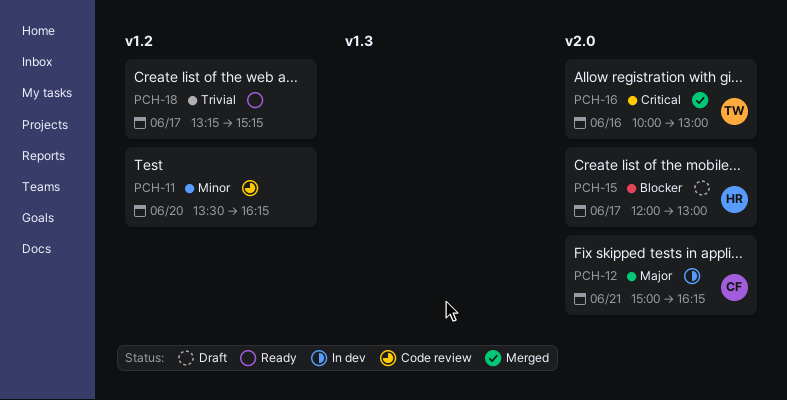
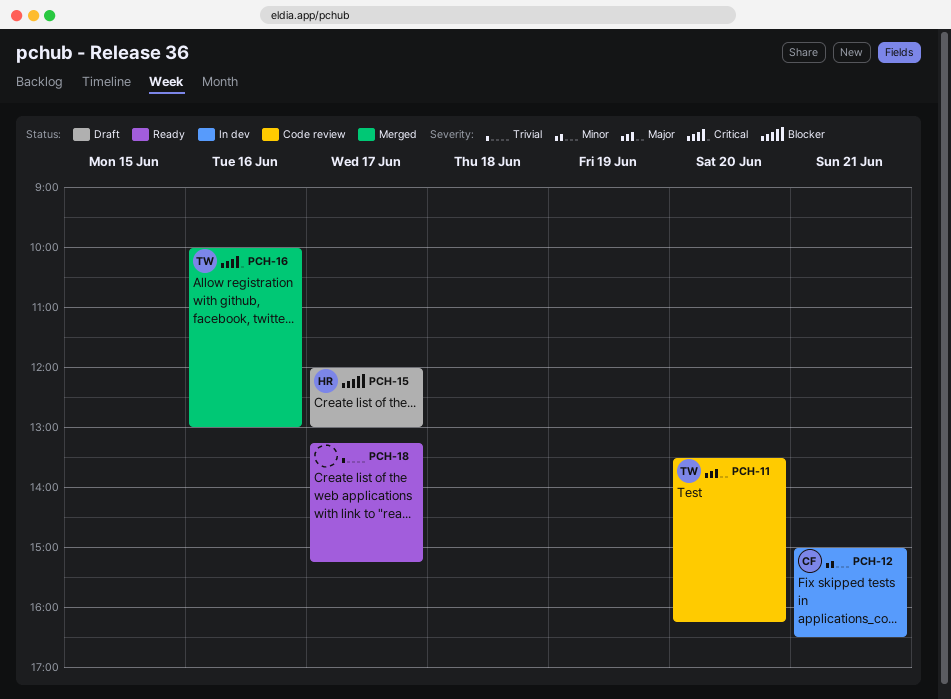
PCH-11, owner: none -> TW
PCH-11, priority: Minor -> Major
PCH-12, priority: Major -> Minor
PCH-12, ends: 16:15 -> 16:30

